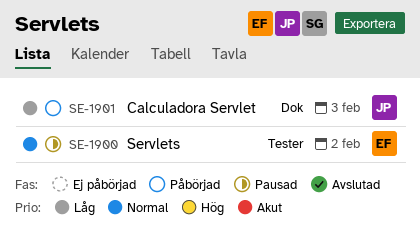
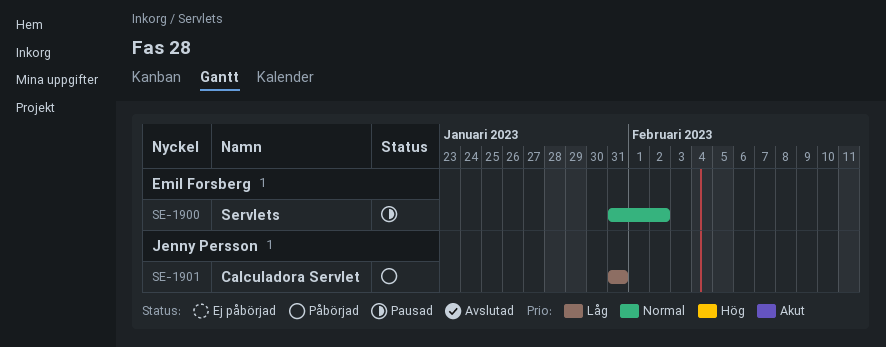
SE-1901, due: Feb 3 -> Jan 31

